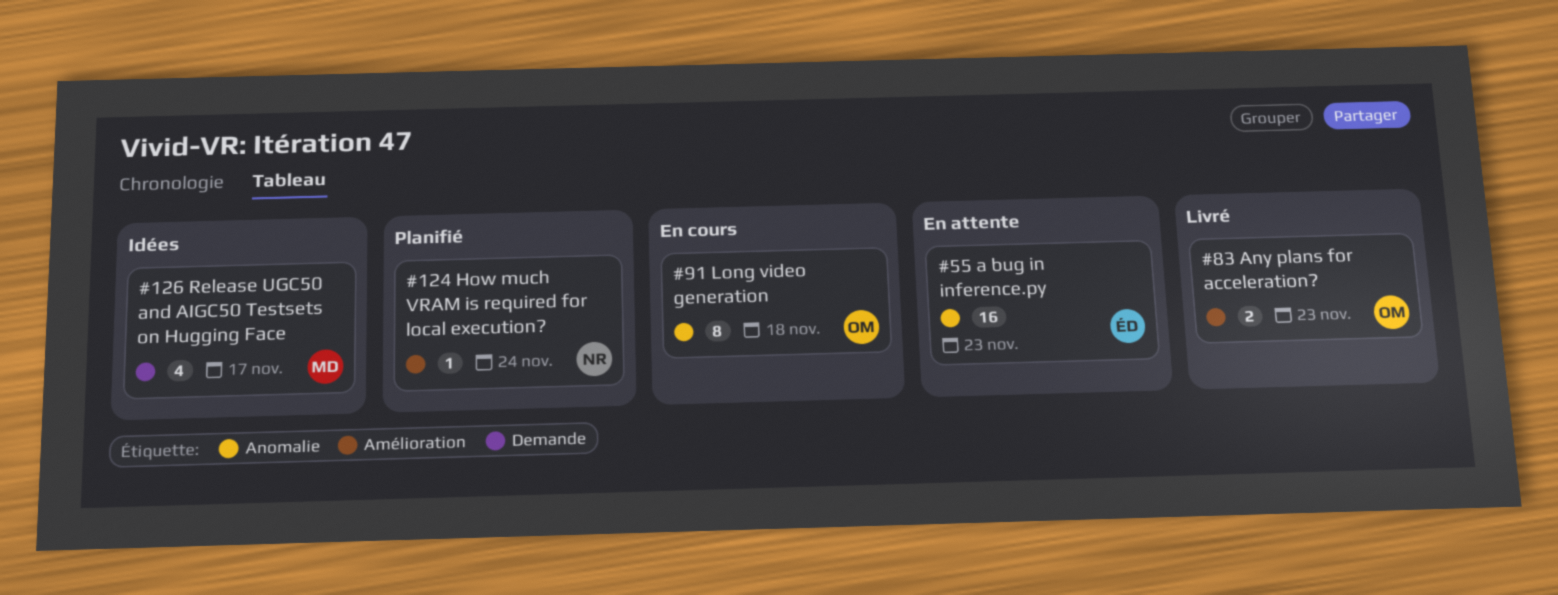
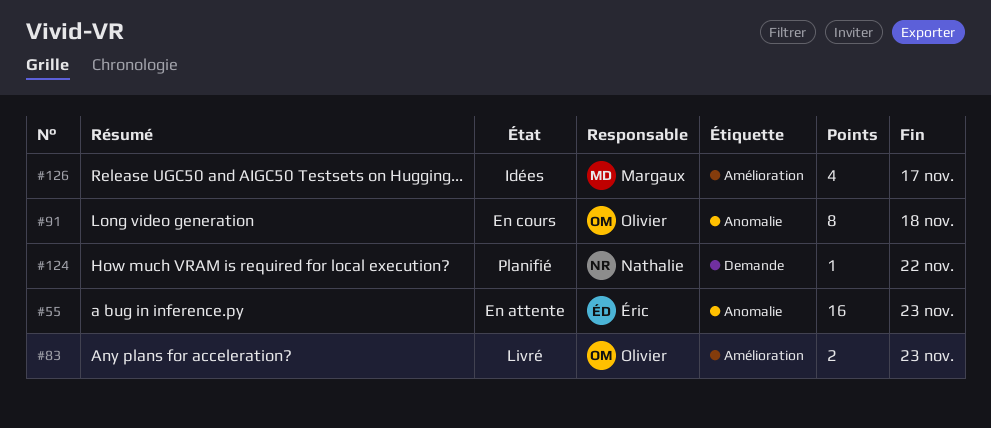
#124, label: Amélioration -> Demande
#124, due: Nov 24 -> Nov 22
#126, label: Demande -> Amélioration

